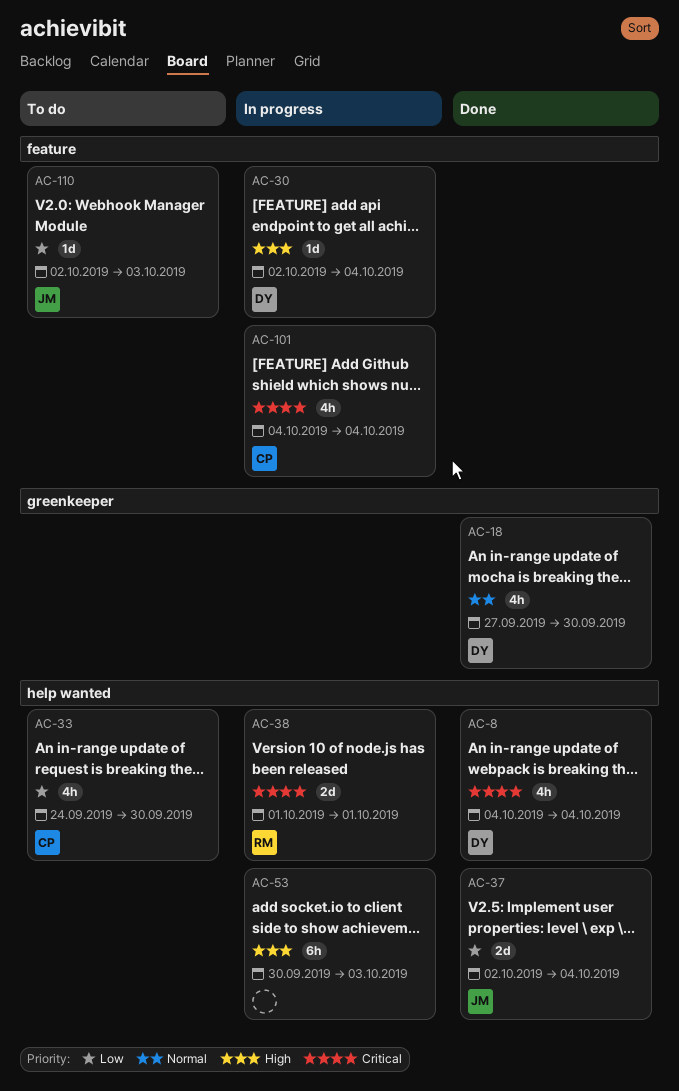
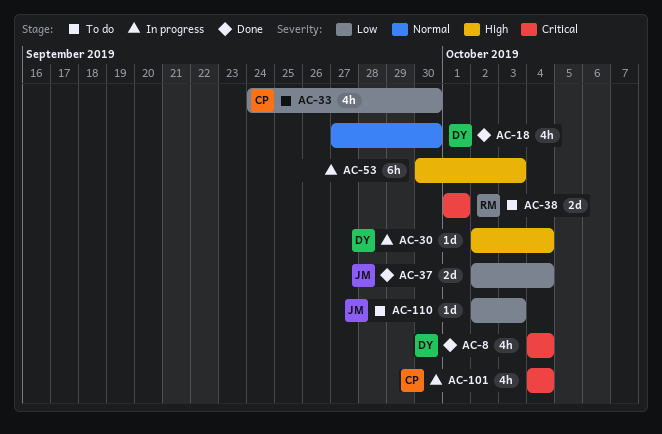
AC-38, status: In progress -> To do

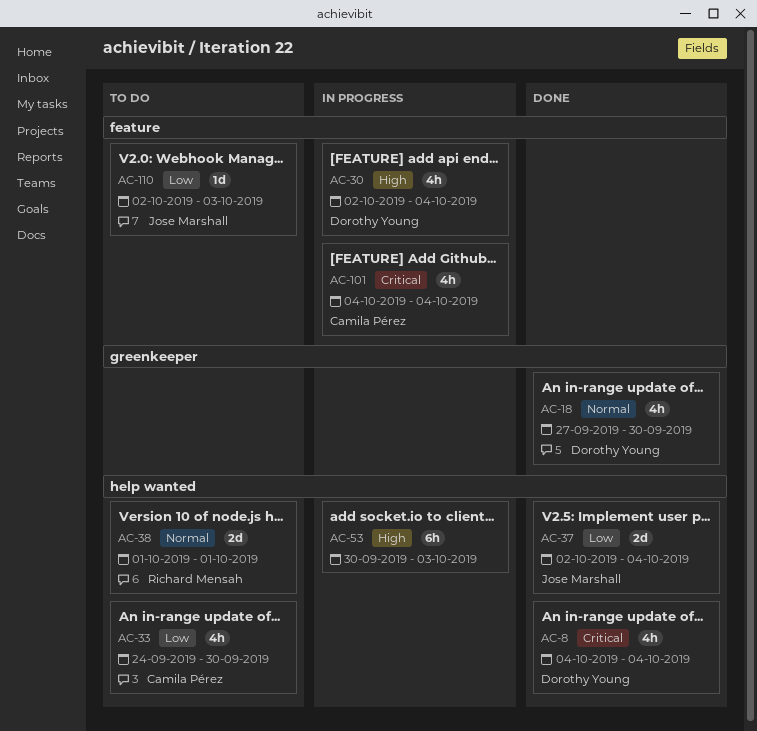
AC-30, estimate: 1d -> 4h
AC-38, priority: Critical -> Normal

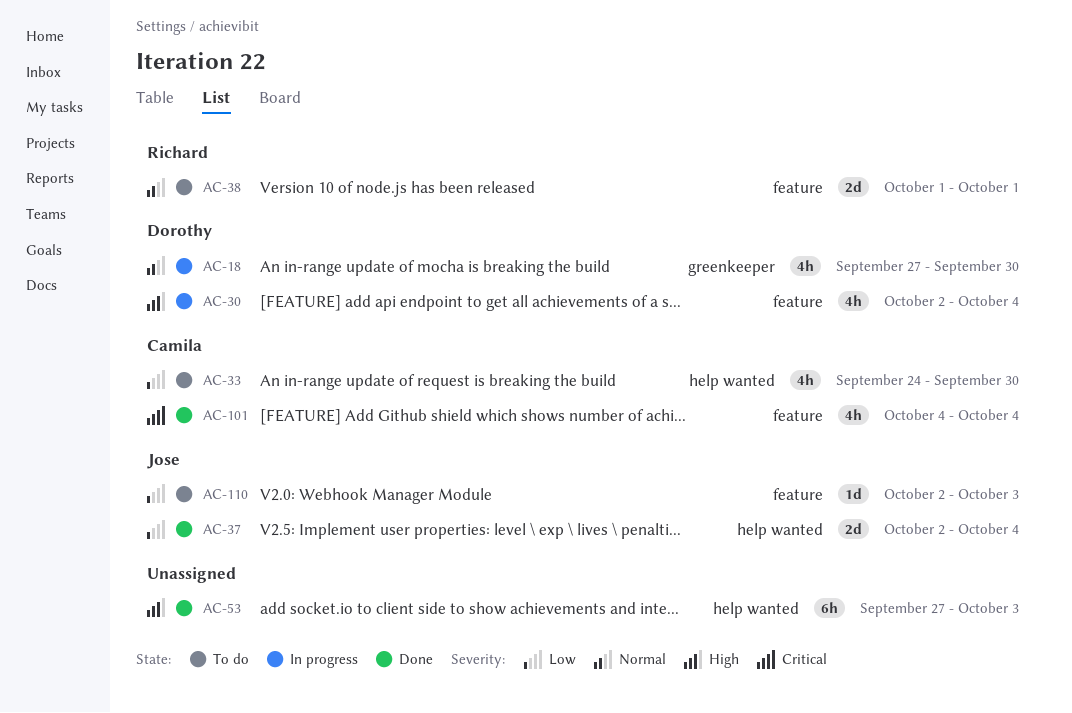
AC-8: present -> none
AC-18, status: Done -> In progress
AC-38, label: help wanted -> feature
AC-53, status: In progress -> Done
AC-53, start: Sep 30 -> Sep 27
AC-101, status: In progress -> Done

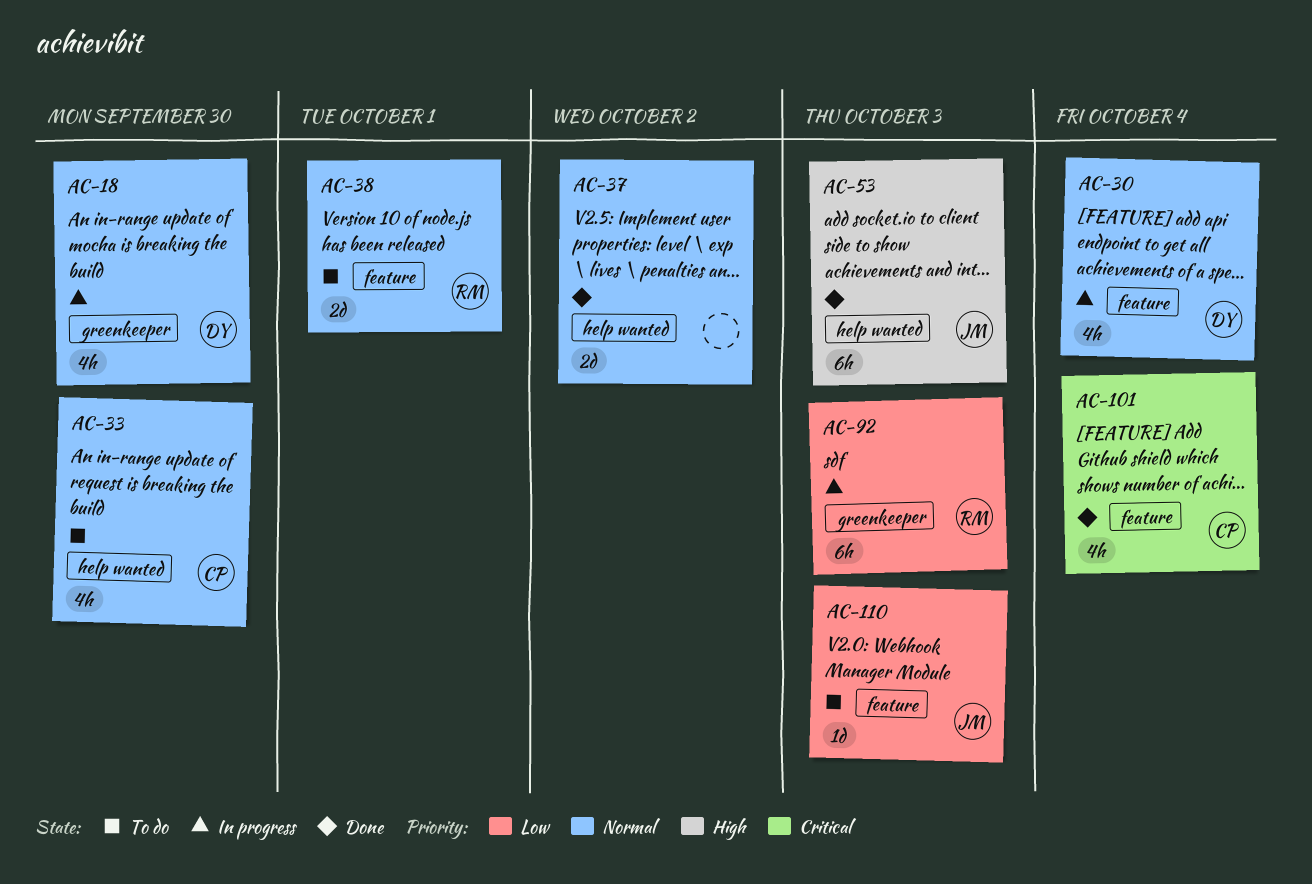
AC-30, priority: High -> Normal
AC-33, priority: Low -> Normal
AC-37, owner: Jose -> none
AC-37, priority: Low -> Normal
AC-37, due: Oct 4 -> Oct 2
AC-53, owner: none -> Jose
AC-92: none -> present

